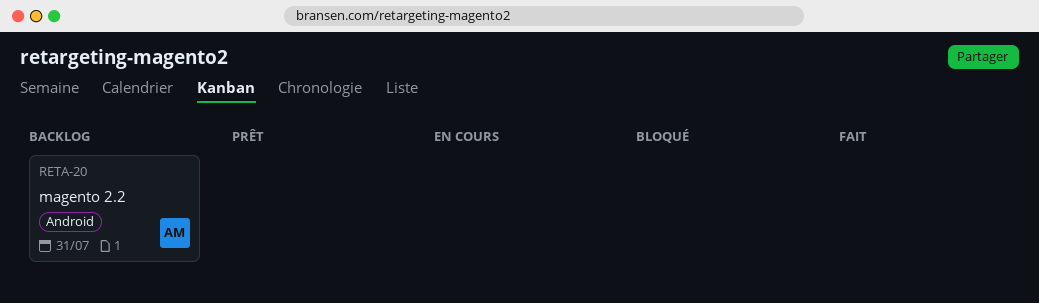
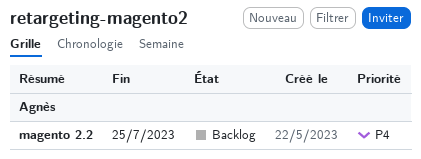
magento 2.2, due: Jul 31 -> Jul 25

